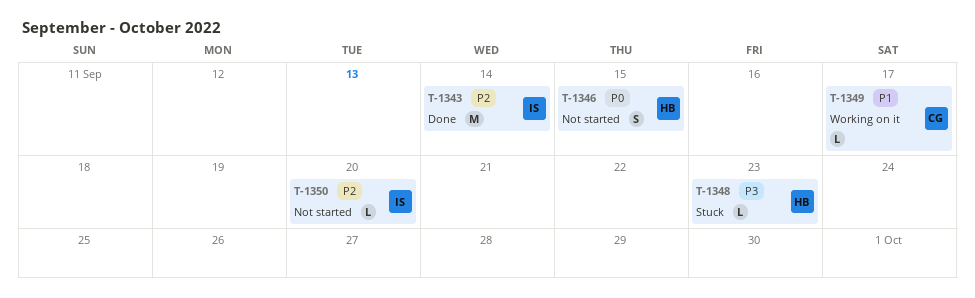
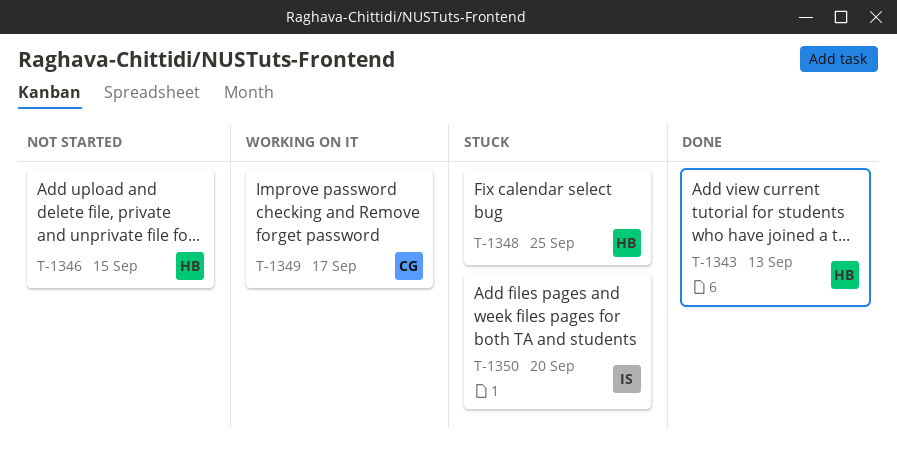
T-1343, owner: IS -> HB
T-1343, due: Sep 14 -> Sep 13
T-1348, due: Sep 23 -> Sep 25
T-1350, status: Not started -> Stuck

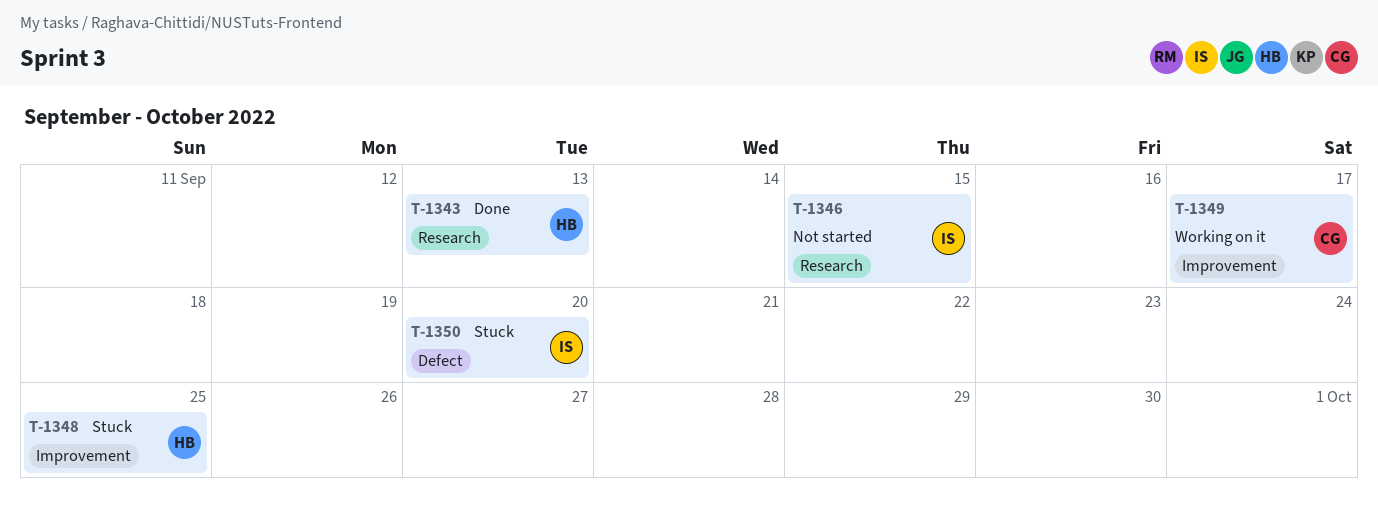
T-1346, owner: HB -> IS

